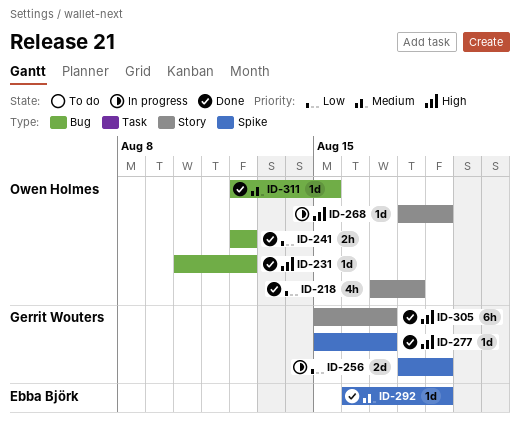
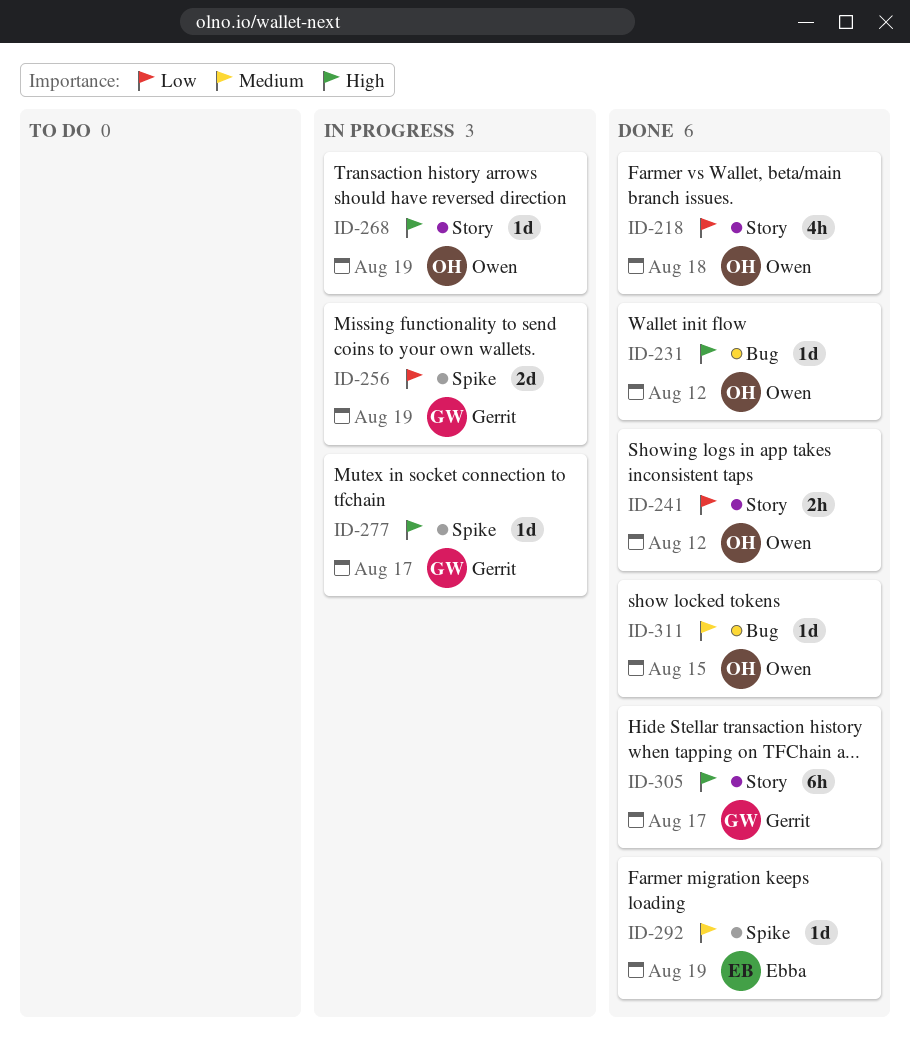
ID-241, label: Bug -> Story
ID-277, status: Done -> In progress

